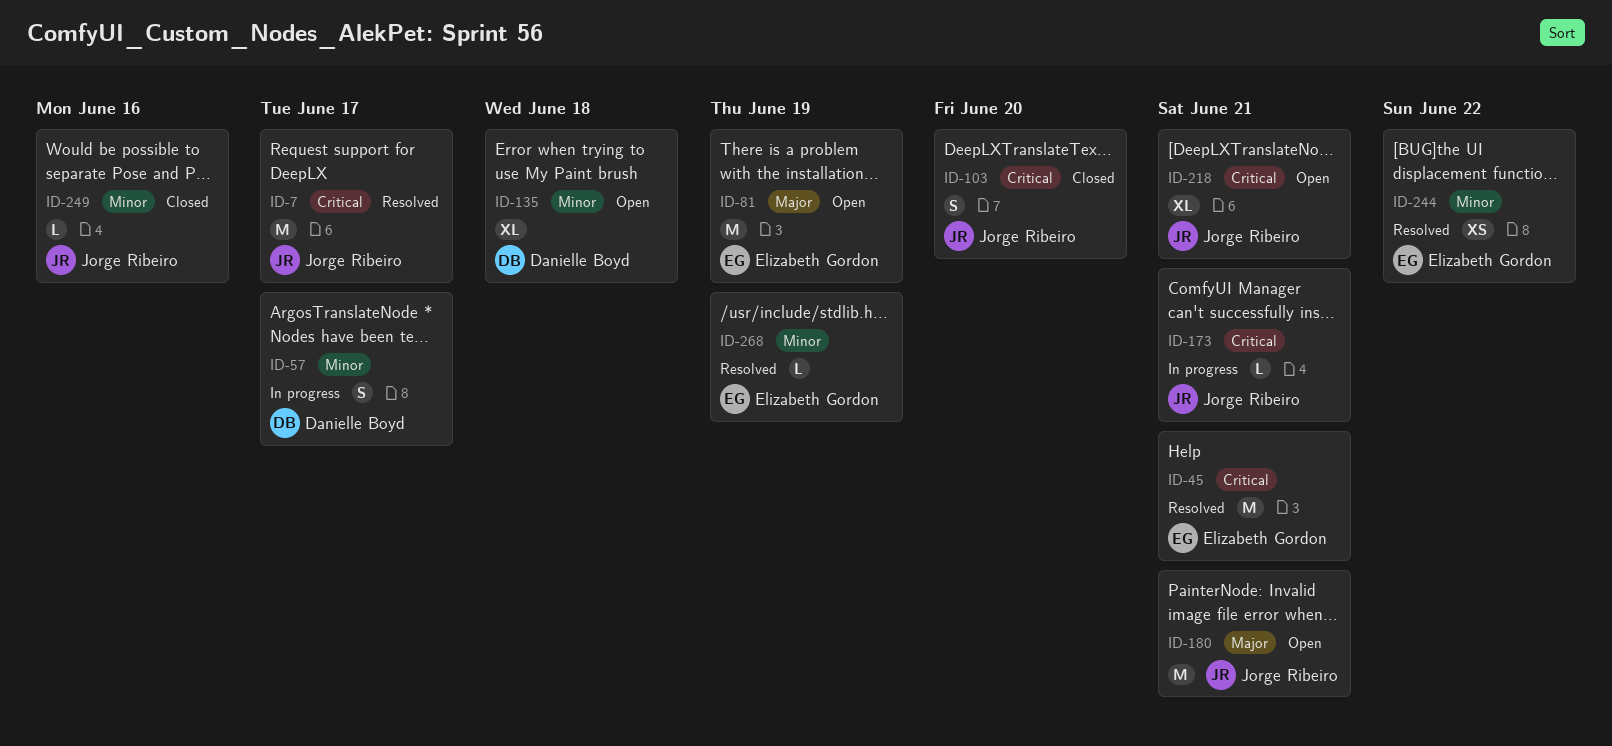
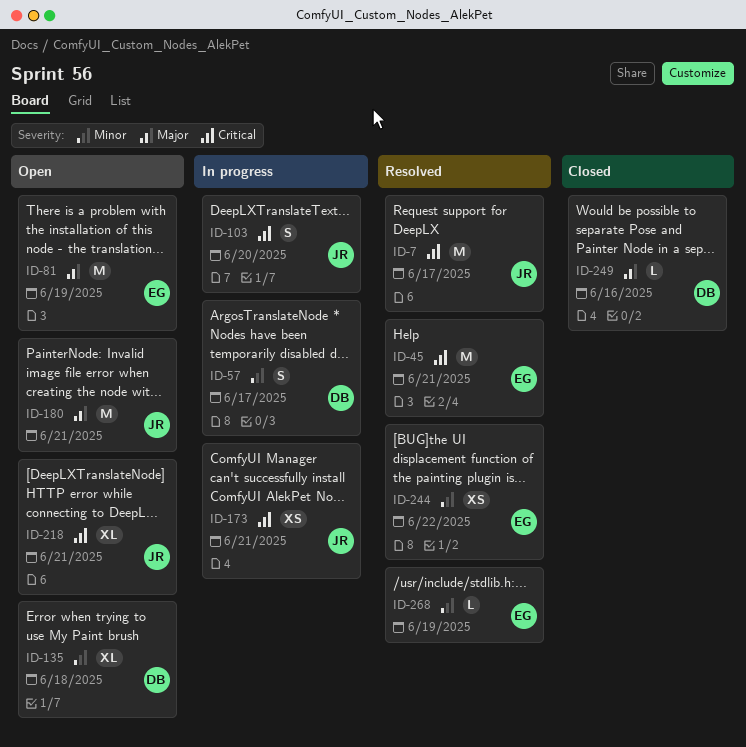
ID-103, status: Closed -> In progress
ID-173, estimate: L -> XS
ID-249, owner: Jorge Ribeiro -> Danielle Boyd
ID-249, priority: Minor -> Major

